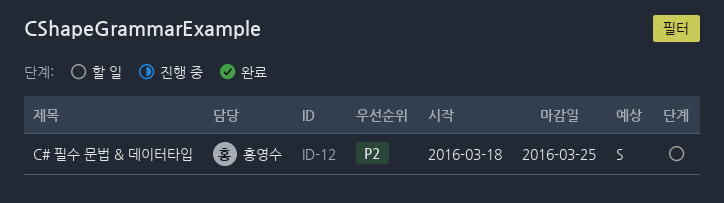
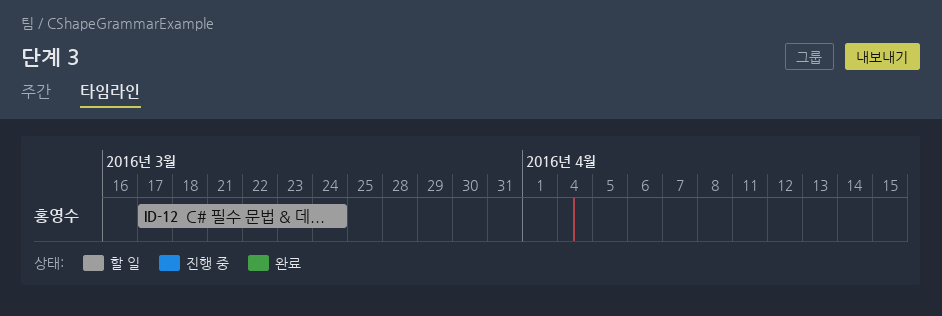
ID-12, start: Mar 18 -> Mar 17
ID-12, due: Mar 25 -> Mar 24

